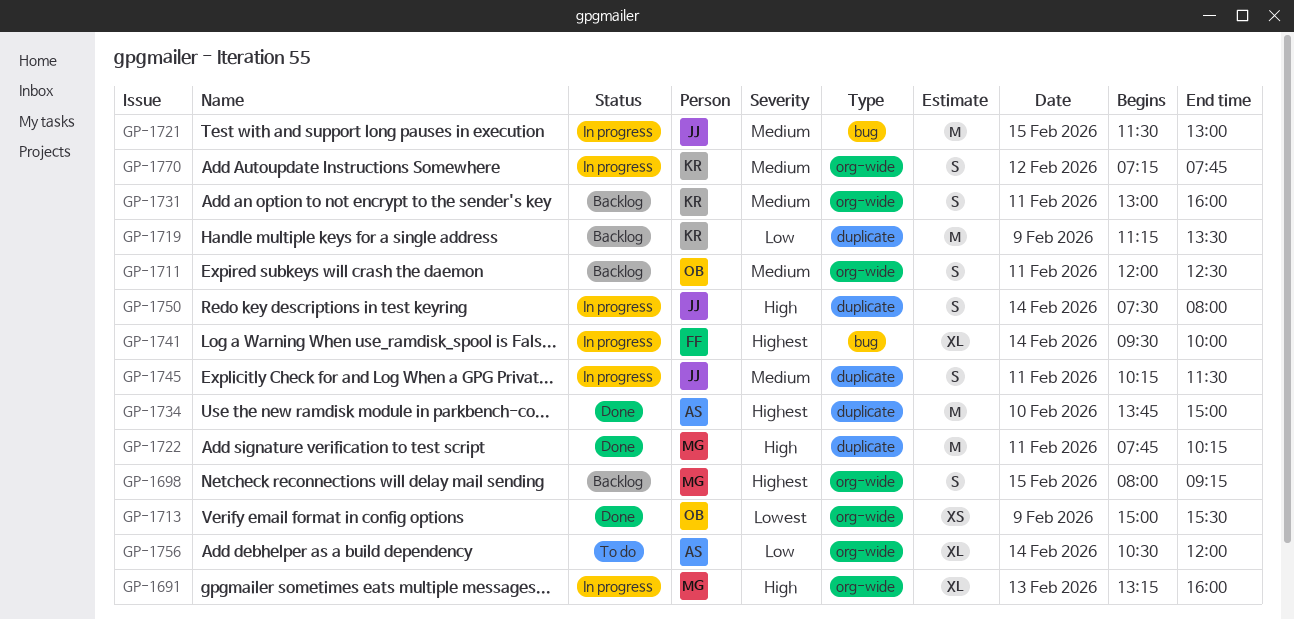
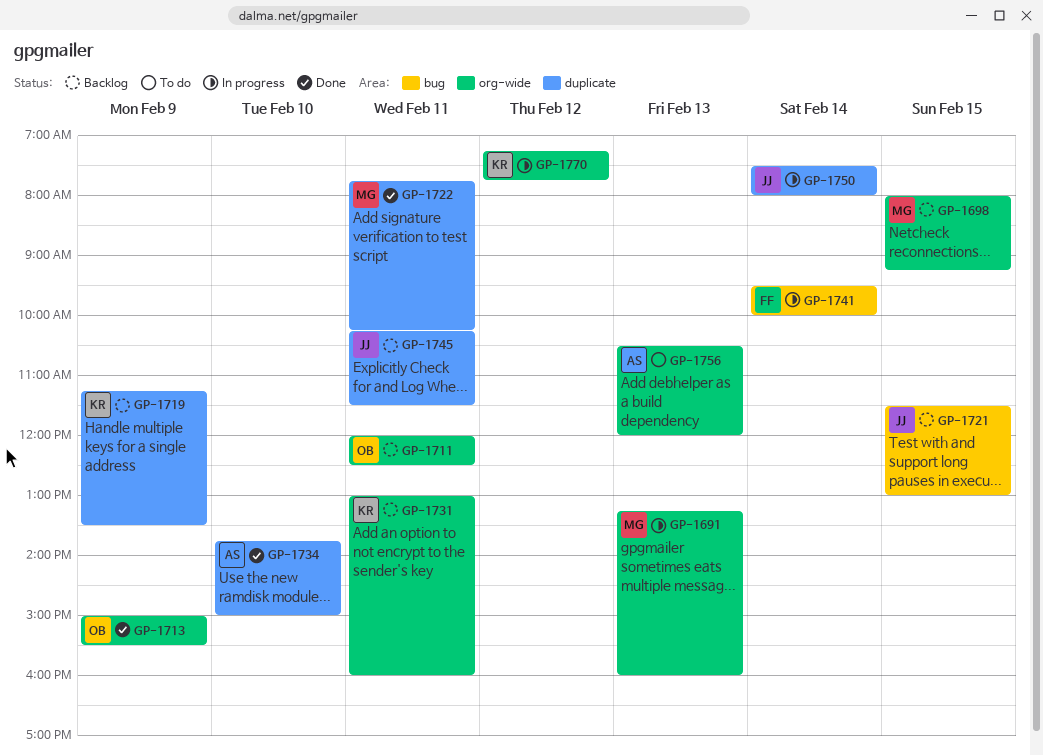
GP-1721, status: In progress -> Backlog
GP-1745, status: In progress -> Backlog
GP-1756, day: Feb 14 -> Feb 13

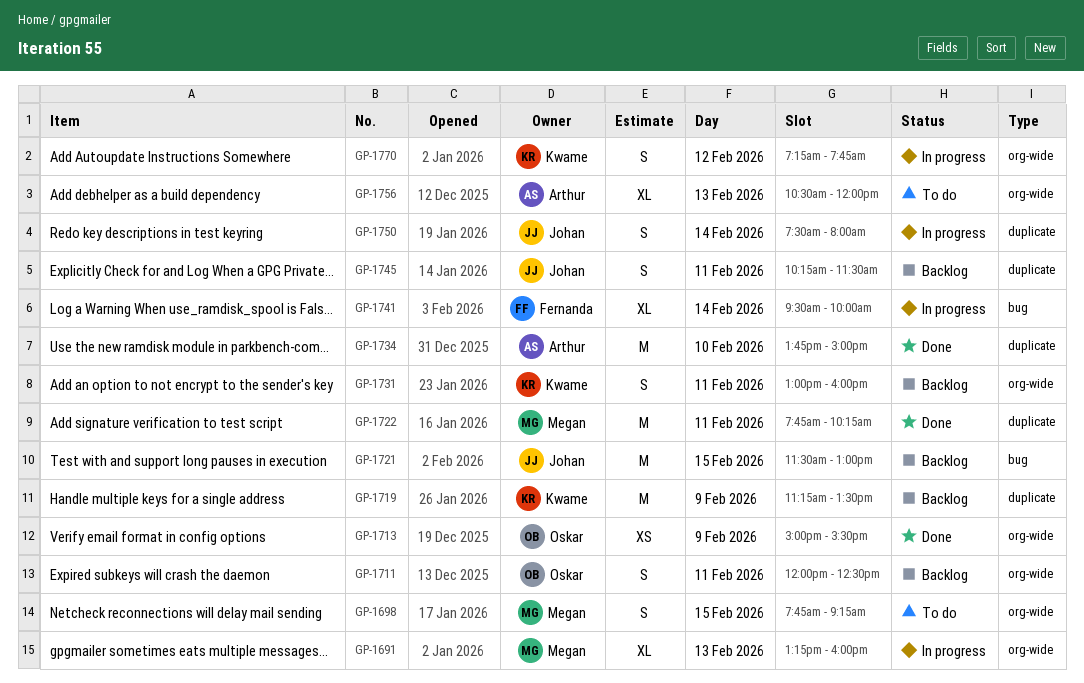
GP-1698, status: Backlog -> To do
GP-1698, begins: 08:00 -> 07:45

